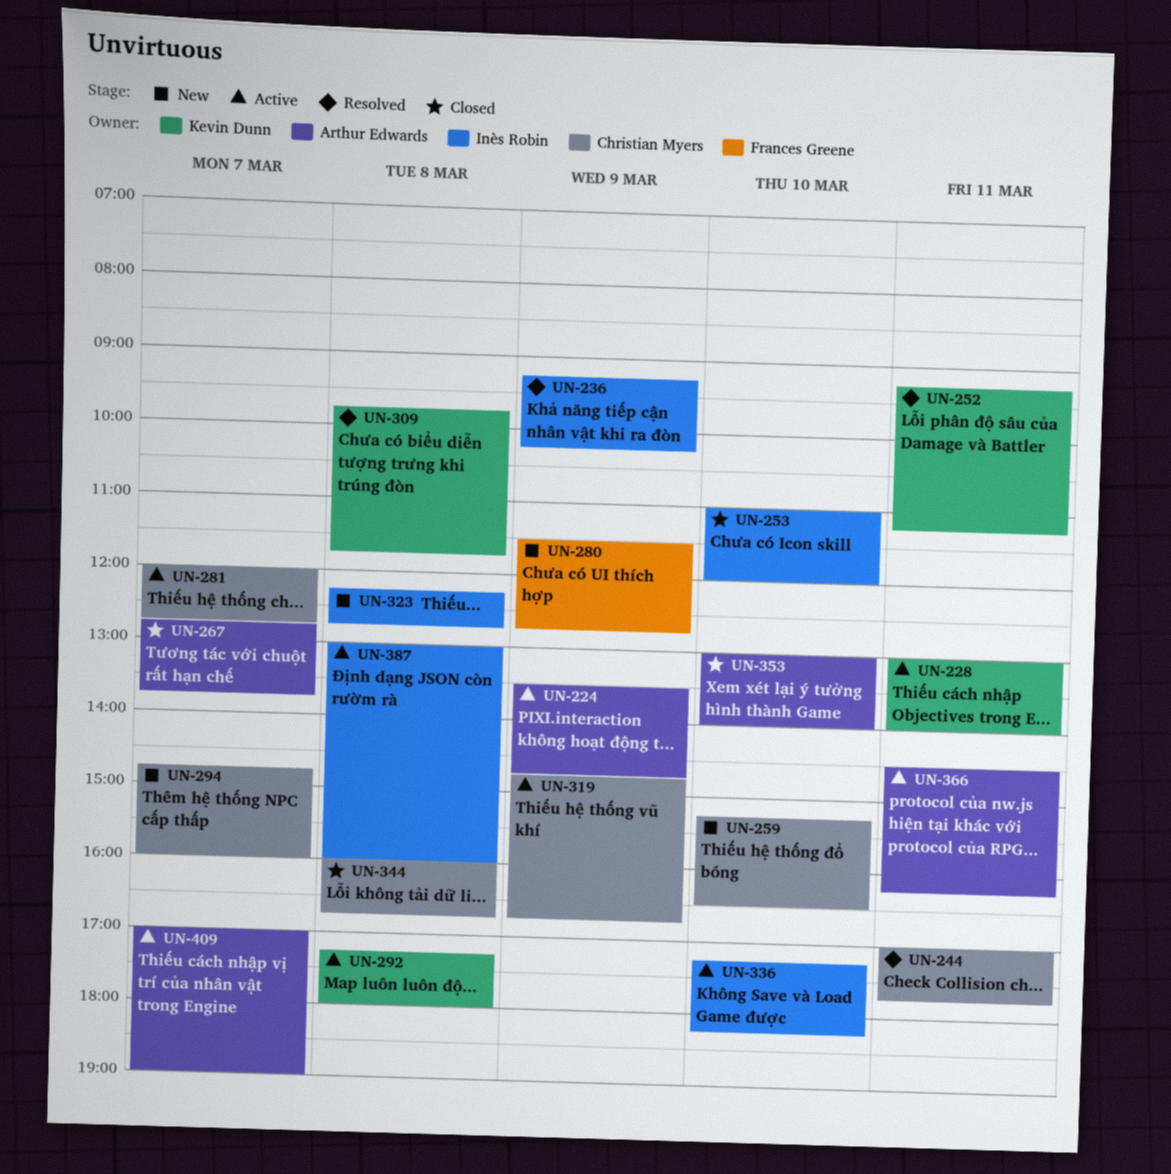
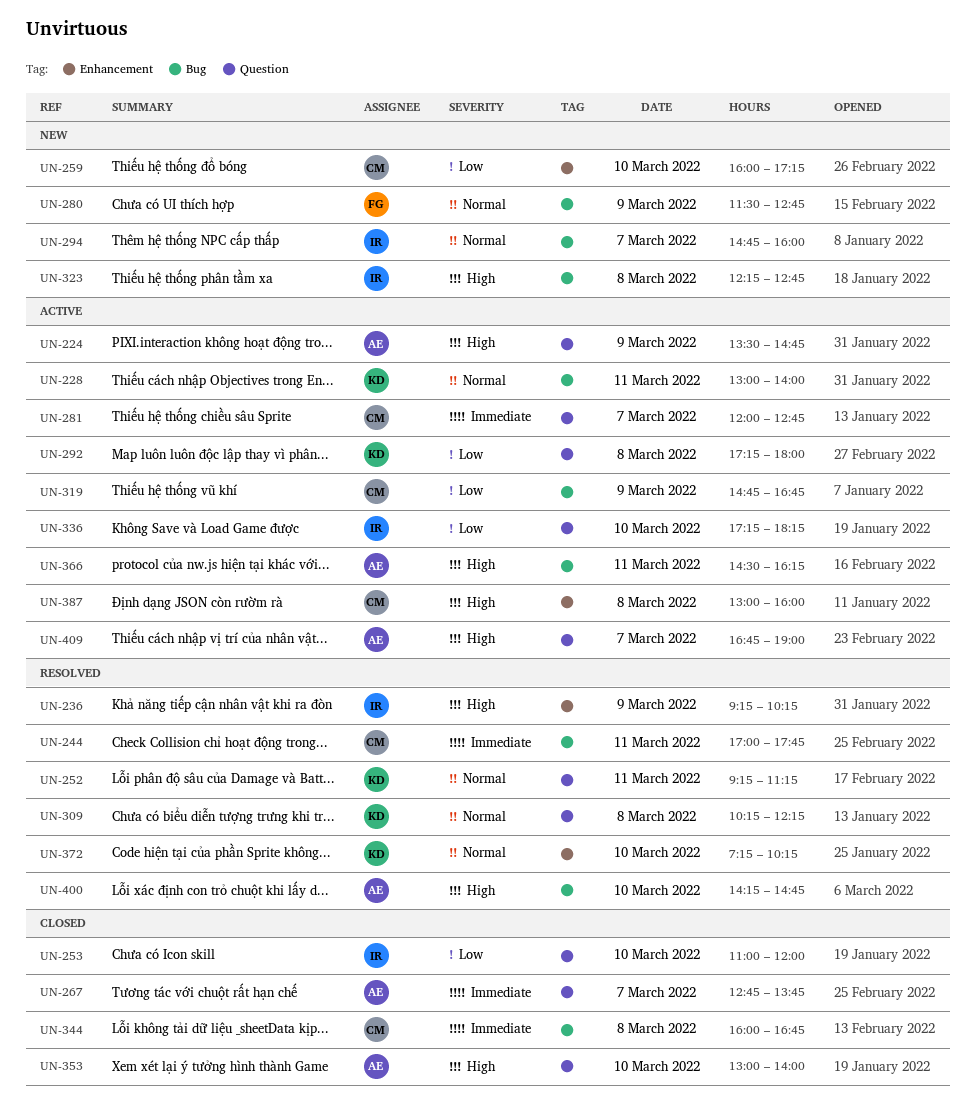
UN-259, begins: 15:15 -> 16:00
UN-259, ends: 16:30 -> 17:15
UN-294, owner: Christian Myers -> Inès Robin
UN-309, begins: 09:45 -> 10:15
UN-309, ends: 11:45 -> 12:15
UN-372: none -> present
UN-387, owner: Inès Robin -> Christian Myers
UN-400: none -> present
UN-409, begins: 17:00 -> 16:45

